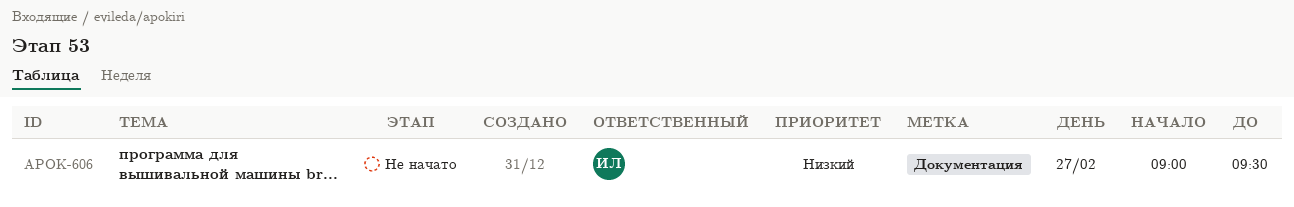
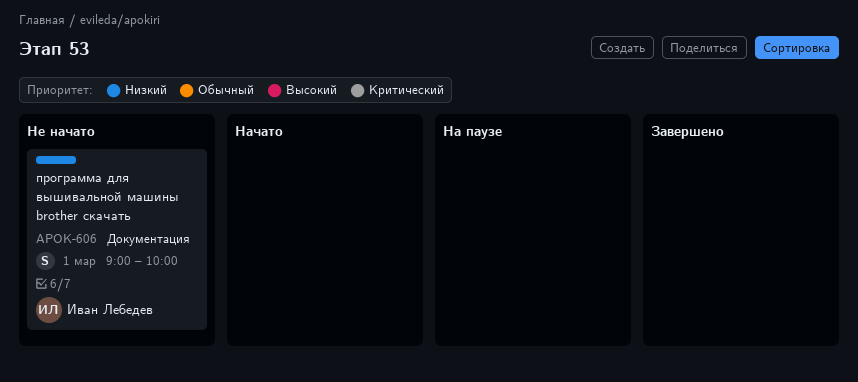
APOK-606, day: Feb 27 -> Mar 1
APOK-606, ends: 09:30 -> 10:00

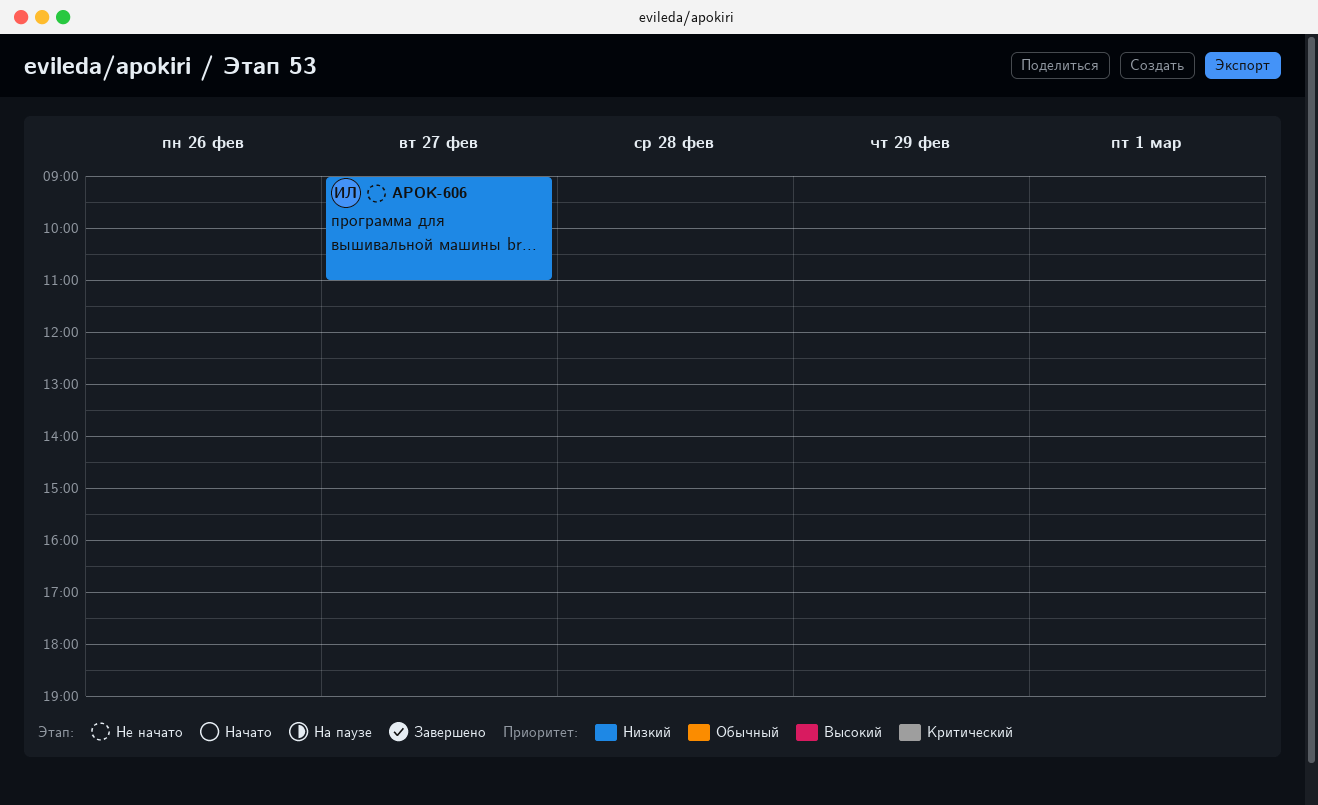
APOK-606, day: Mar 1 -> Feb 27
APOK-606, ends: 10:00 -> 11:00

